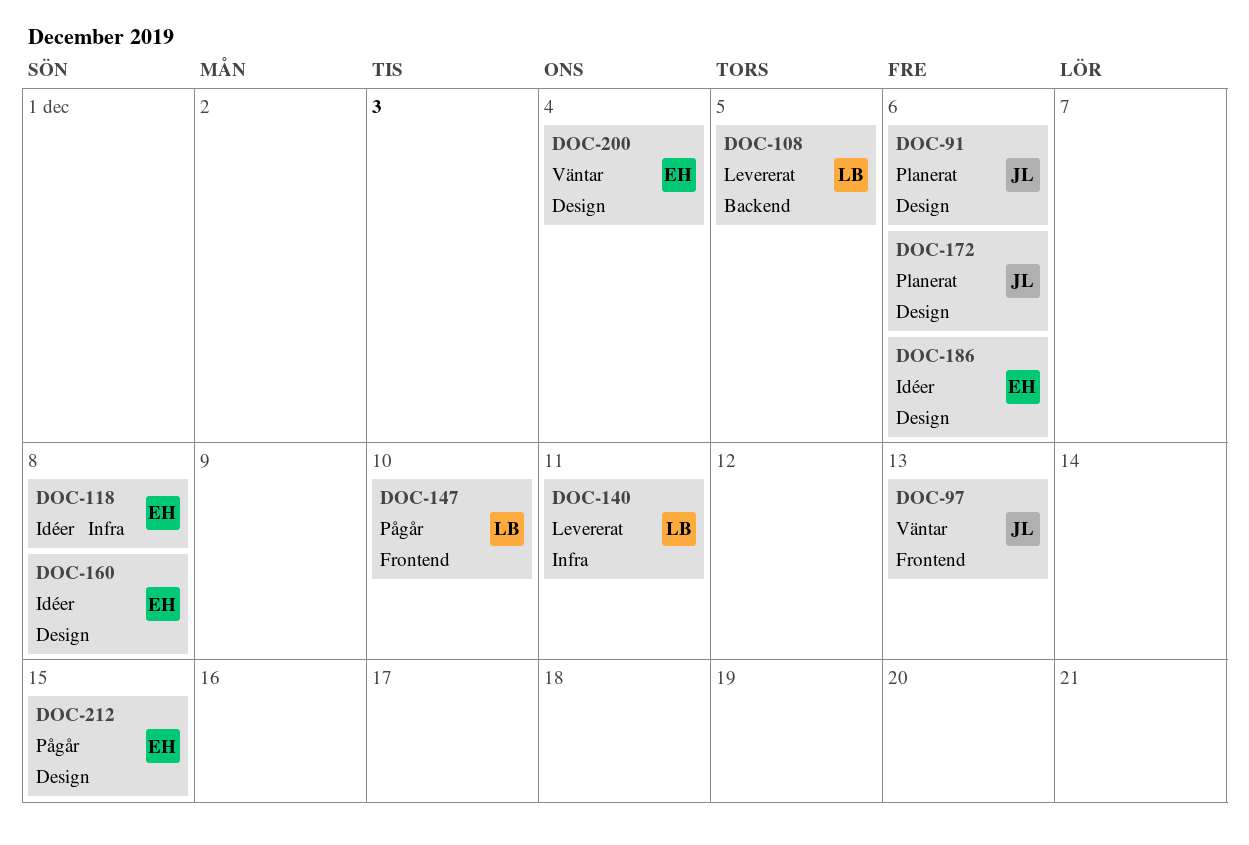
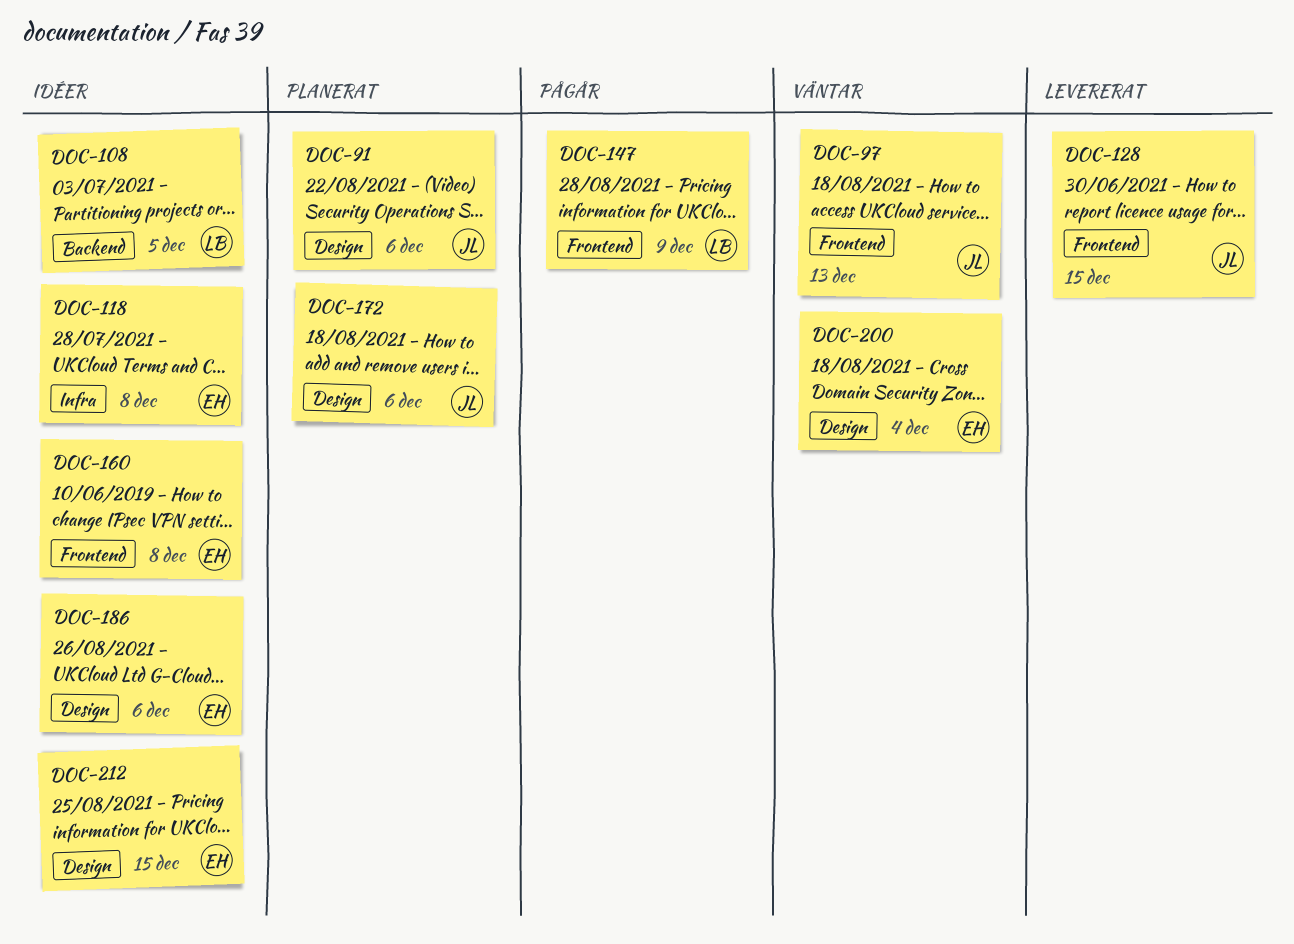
DOC-108, status: Levererat -> Idéer
DOC-128: none -> present
DOC-140: present -> none
DOC-147, due: Dec 10 -> Dec 9
DOC-160, label: Design -> Frontend
DOC-212, status: Pågår -> Idéer

